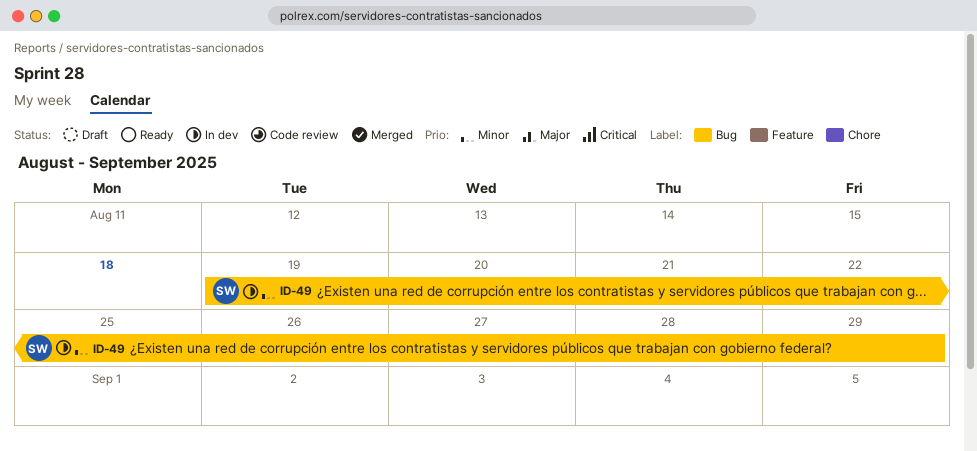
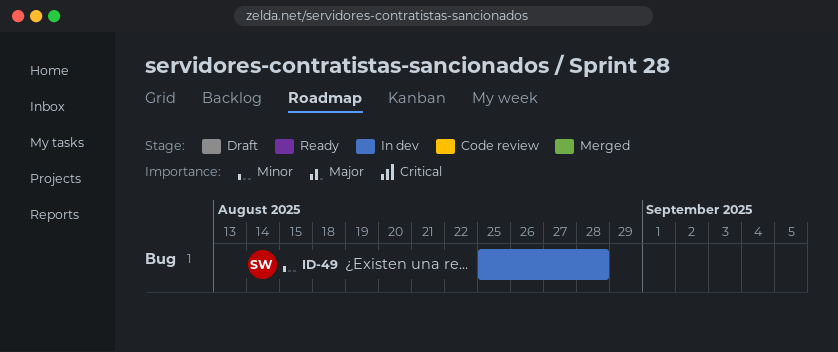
ID-49, start: Aug 19 -> Aug 25
ID-49, due: Aug 29 -> Aug 28

